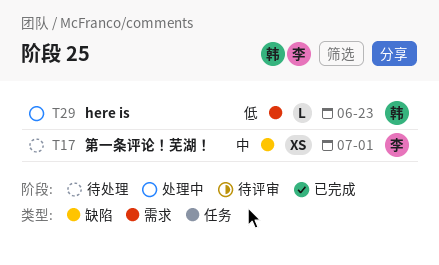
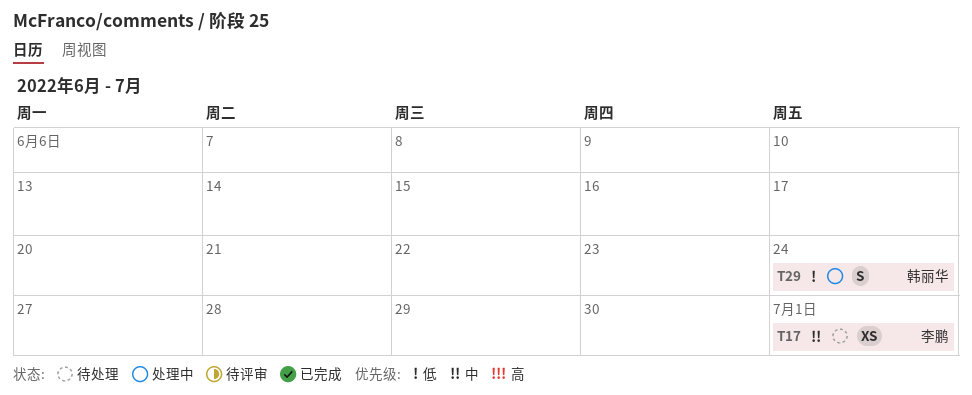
T29, estimate: L -> S
T29, due: Jun 23 -> Jun 24

